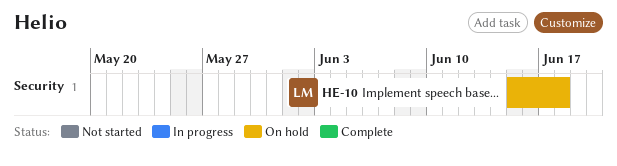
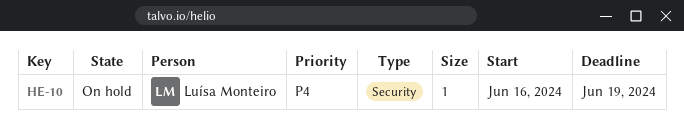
HE-10, start: Jun 15 -> Jun 16
HE-10, due: Jun 18 -> Jun 19

